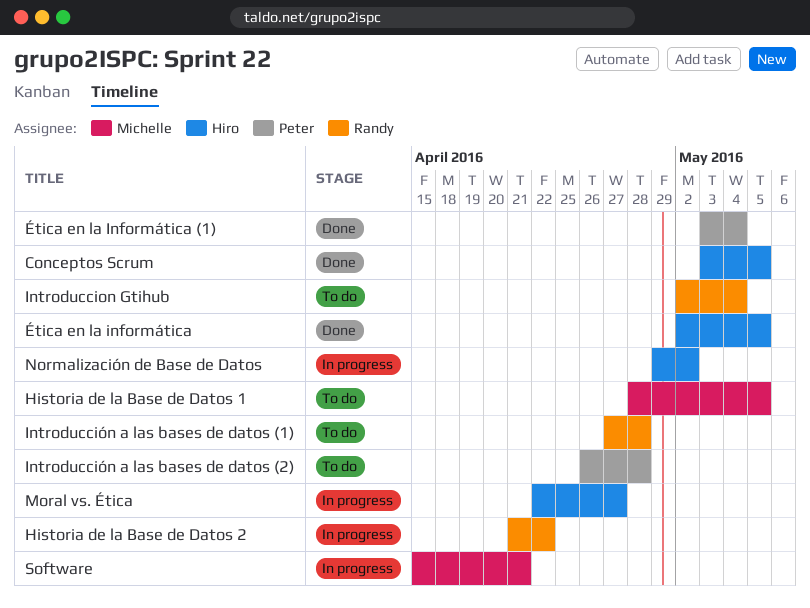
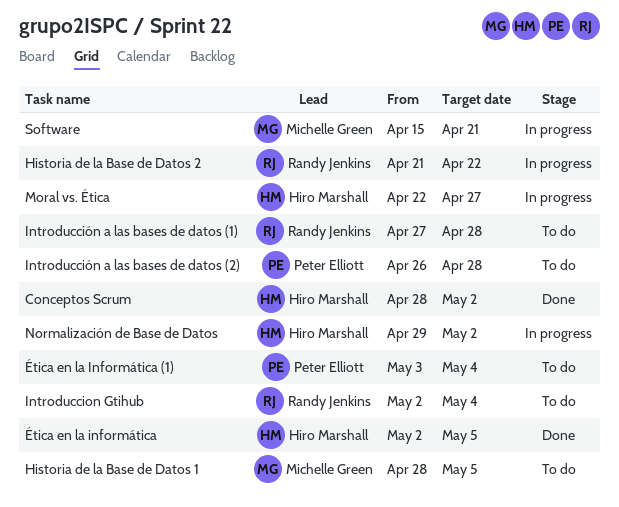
Conceptos Scrum, start: May 3 -> Apr 28
Conceptos Scrum, due: May 5 -> May 2
Ética en la Informática (1), status: Done -> To do

